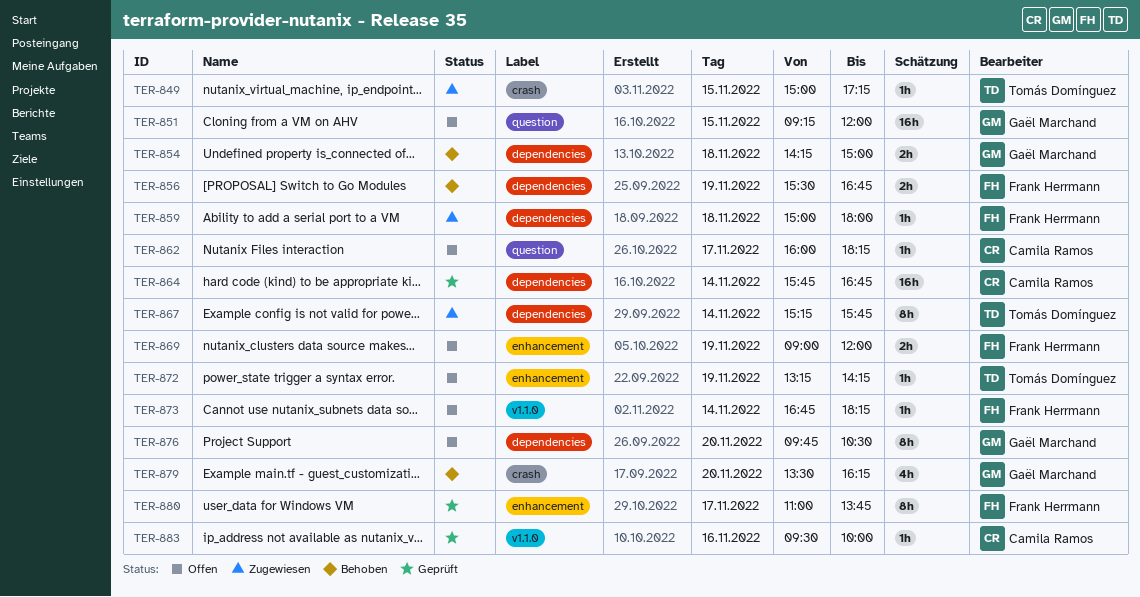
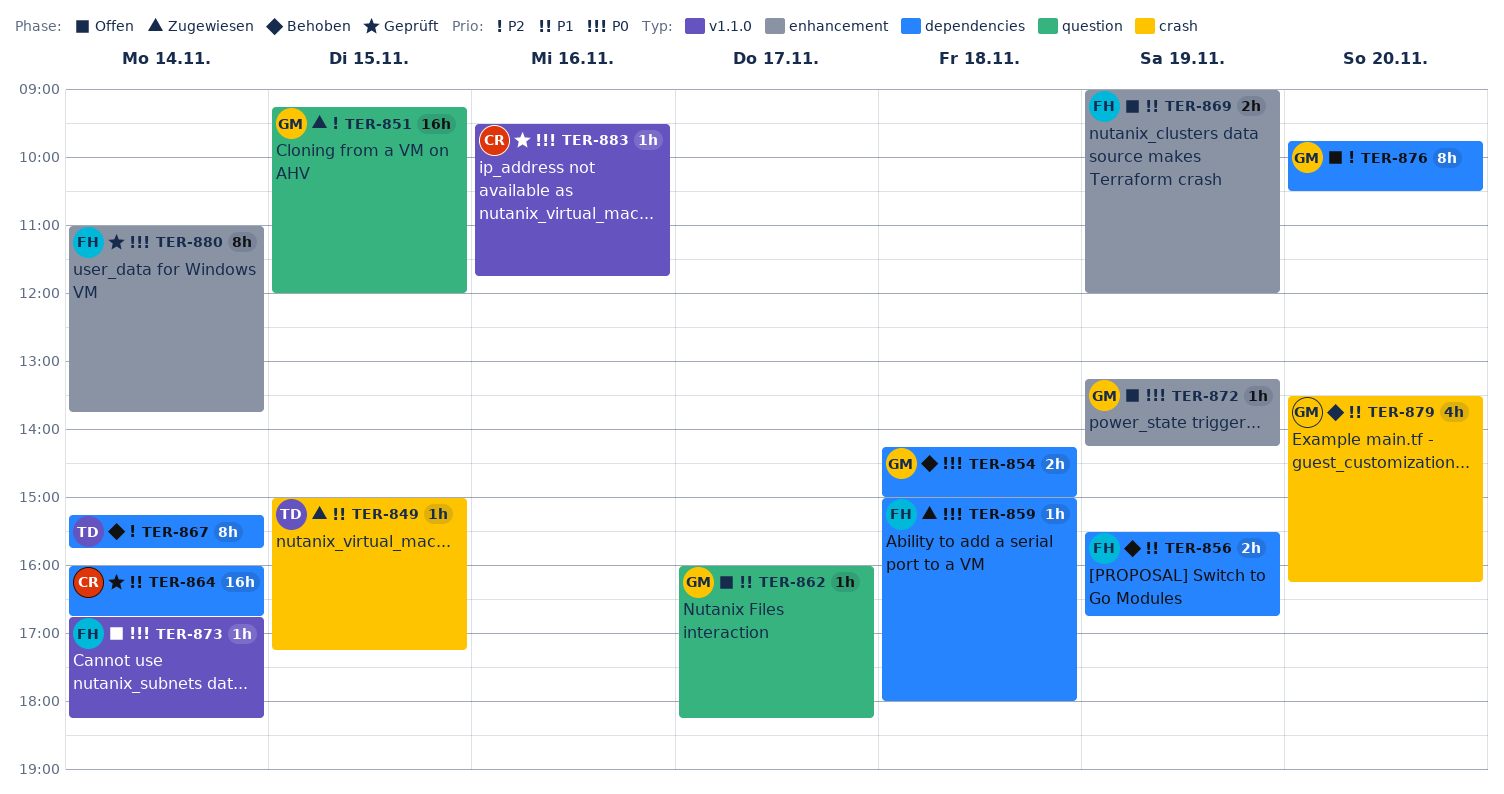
TER-851, status: Offen -> Zugewiesen
TER-862, owner: Camila Ramos -> Gaël Marchand
TER-864, begins: 15:45 -> 16:00
TER-867, status: Zugewiesen -> Behoben
TER-872, owner: Tomás Domínguez -> Gaël Marchand
TER-880, day: Nov 17 -> Nov 14
TER-883, ends: 10:00 -> 11:45

